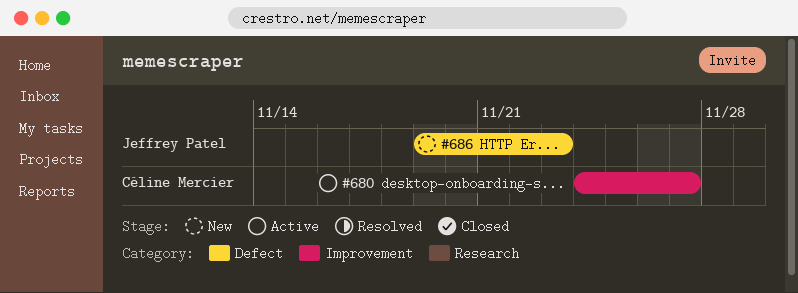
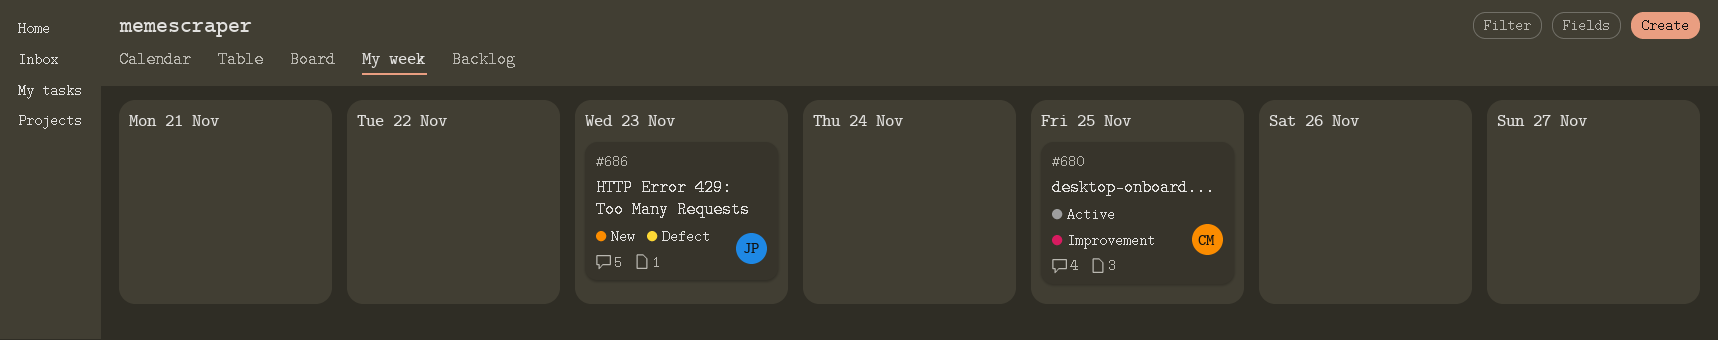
#680, due: Nov 27 -> Nov 25

